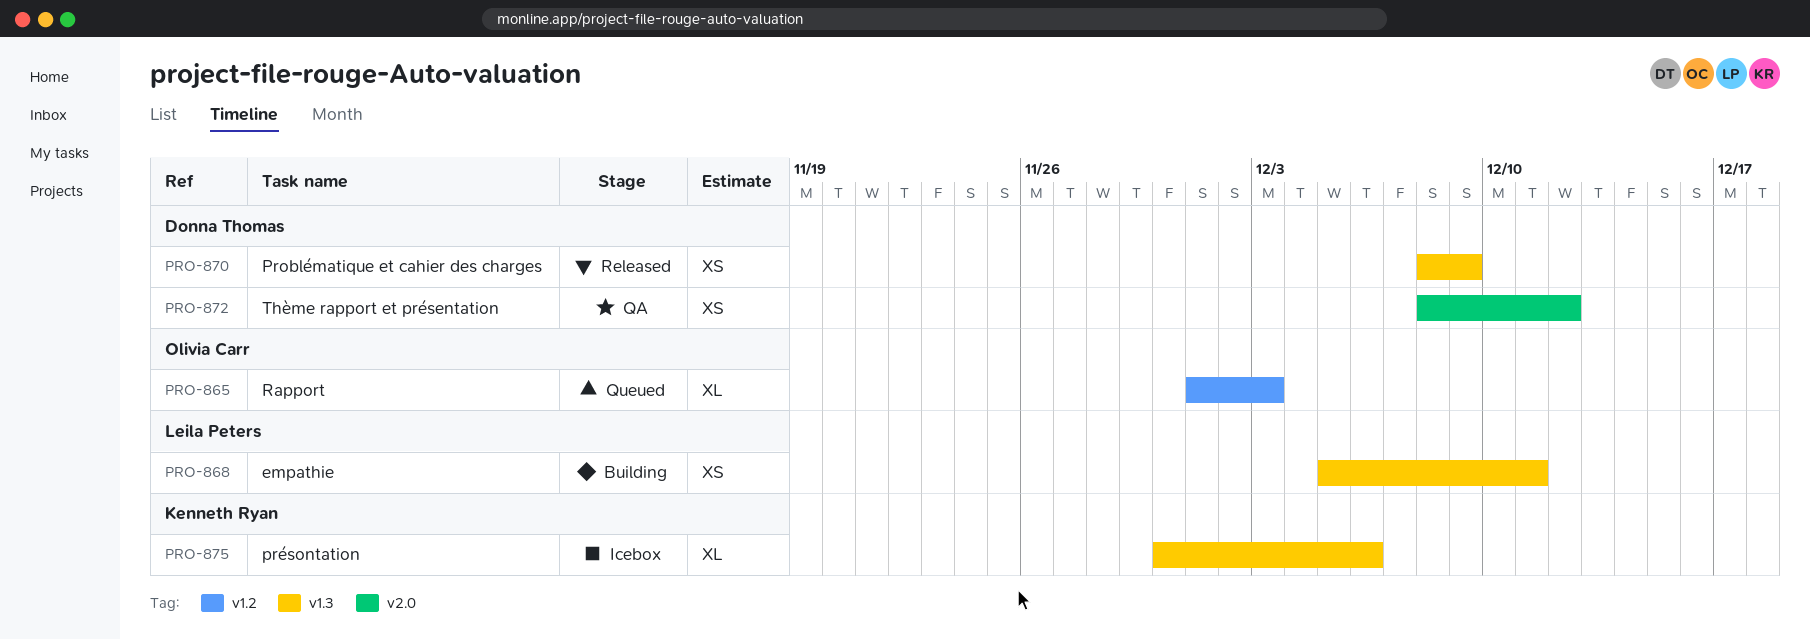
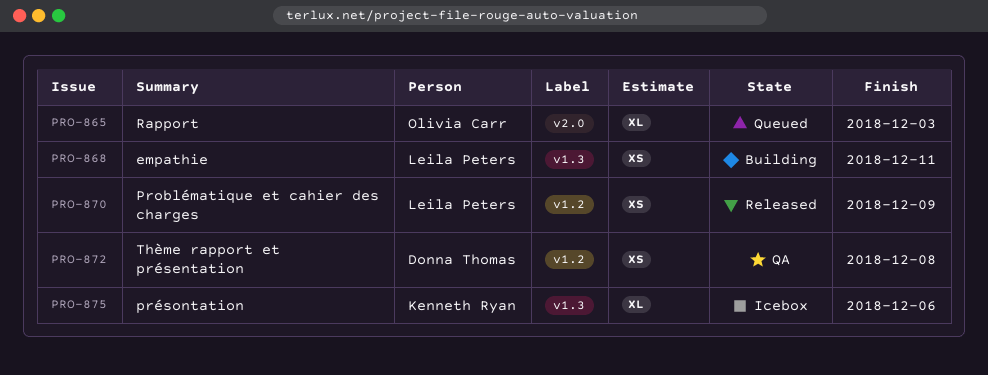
PRO-865, label: v1.2 -> v2.0
PRO-870, owner: Donna Thomas -> Leila Peters
PRO-870, label: v1.3 -> v1.2
PRO-872, label: v2.0 -> v1.2
PRO-872, due: Dec 12 -> Dec 8

